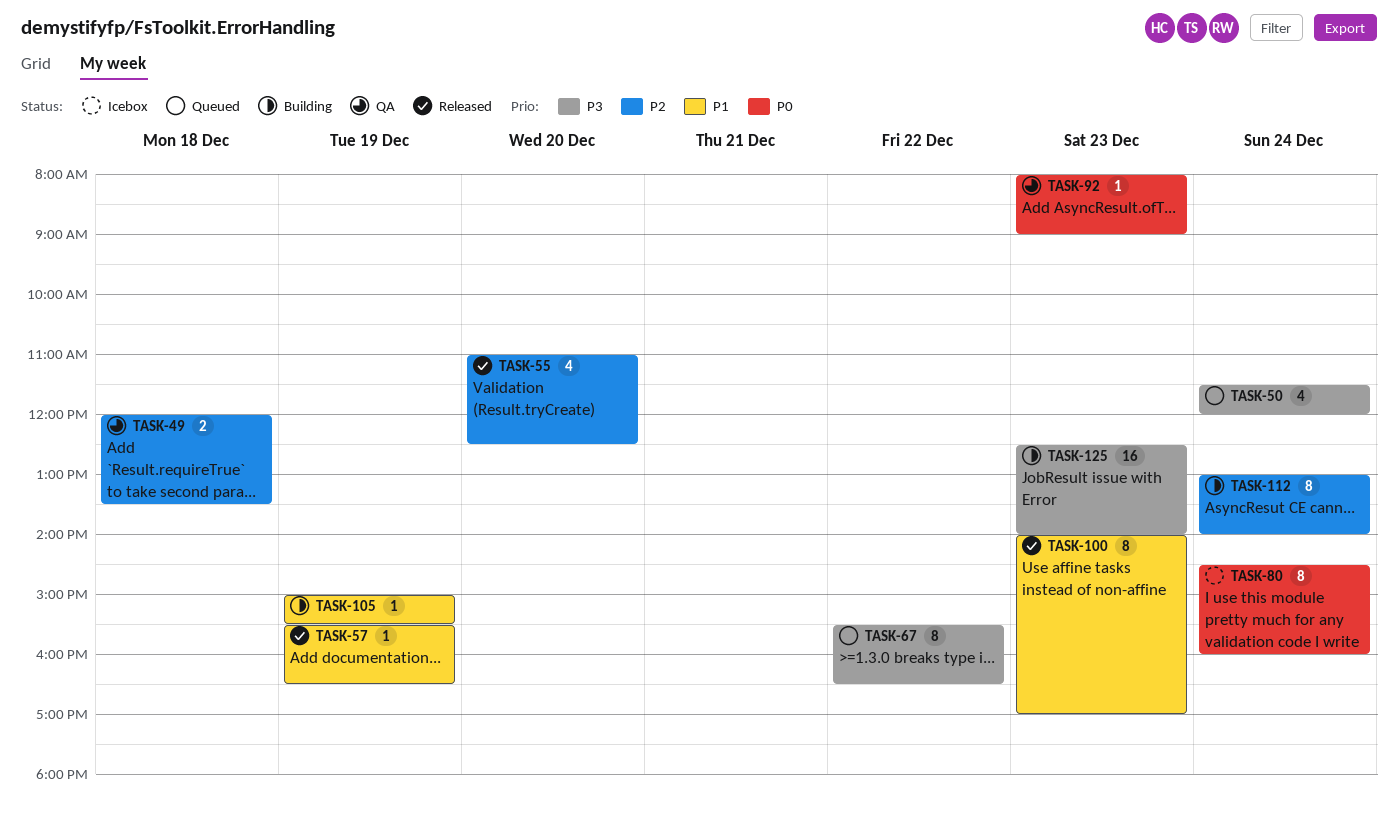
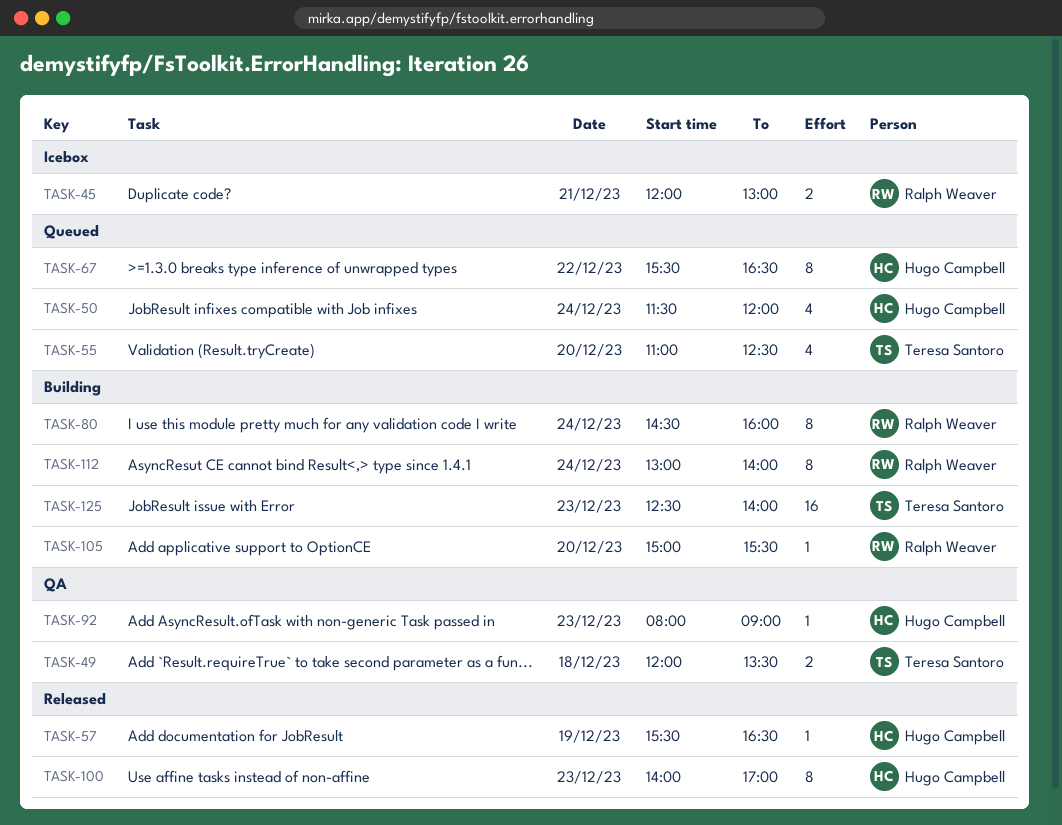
TASK-45: none -> present
TASK-55, status: Released -> Queued
TASK-80, status: Icebox -> Building
TASK-105, day: Dec 19 -> Dec 20

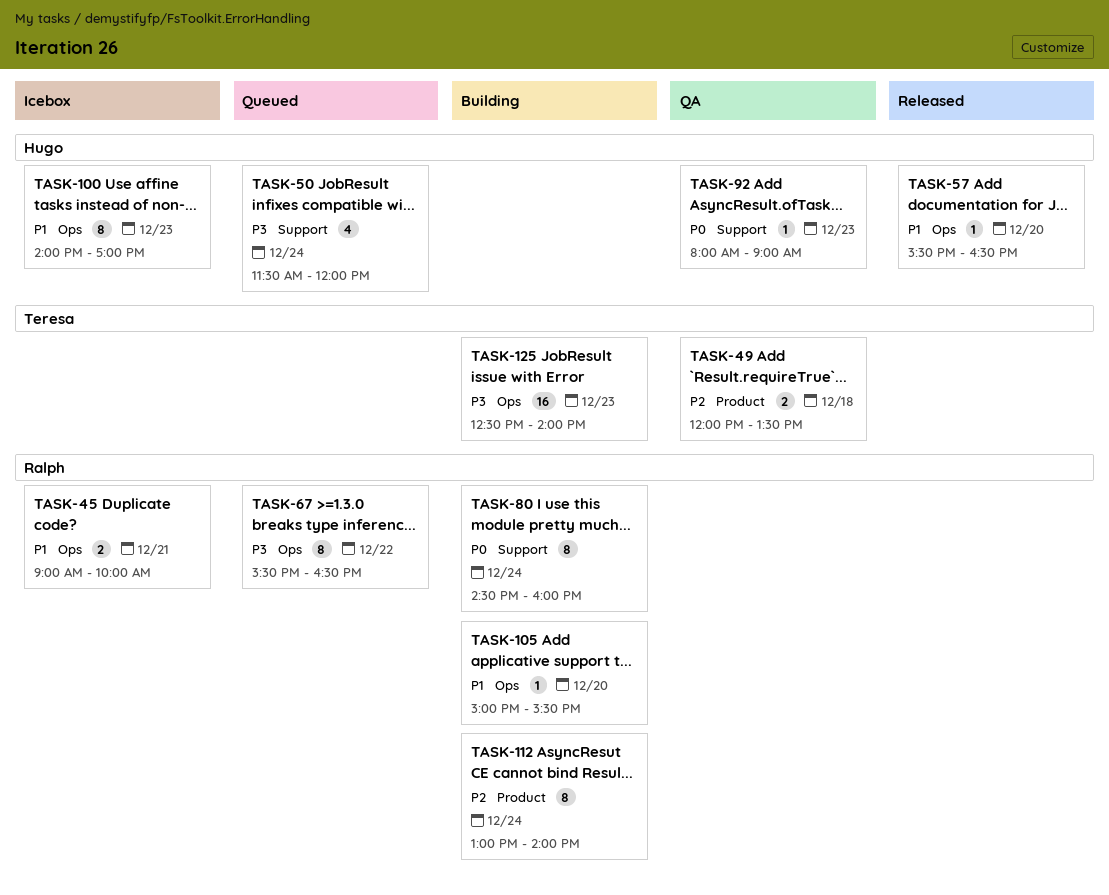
TASK-45, begins: 12:00 -> 09:00
TASK-45, ends: 13:00 -> 10:00
TASK-55: present -> none
TASK-57, day: Dec 19 -> Dec 20
TASK-67, owner: Hugo Campbell -> Ralph Weaver
TASK-100, status: Released -> Icebox

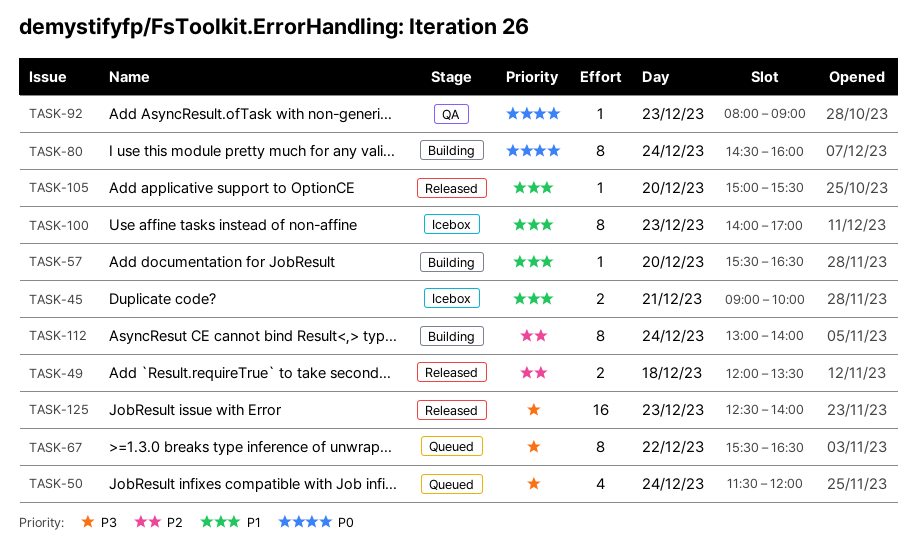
TASK-49, status: QA -> Released
TASK-57, status: Released -> Building
TASK-105, status: Building -> Released
TASK-125, status: Building -> Released

